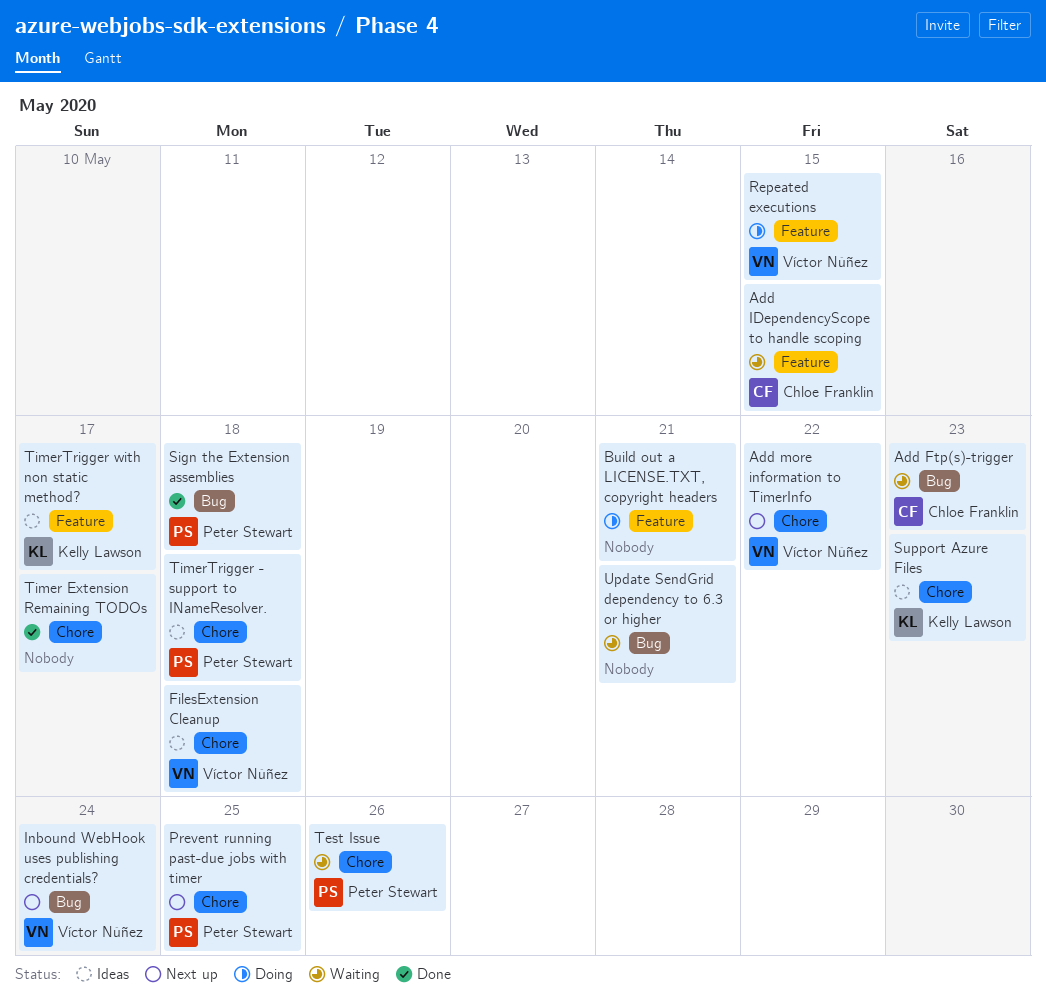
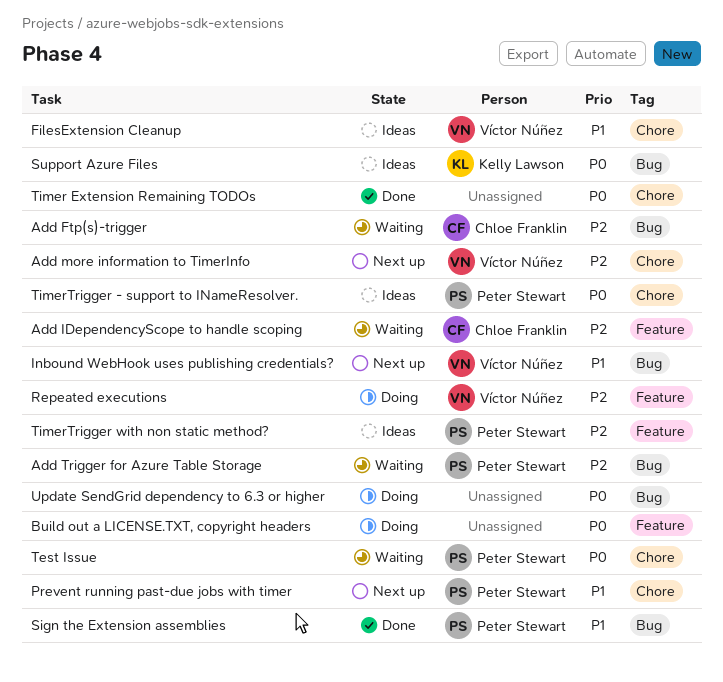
Add Trigger for Azure Table Storage: none -> present
Support Azure Files, label: Chore -> Bug
TimerTrigger with non static method?, owner: Kelly Lawson -> Peter Stewart
Update SendGrid dependency to 6.3 or higher, status: Waiting -> Doing

